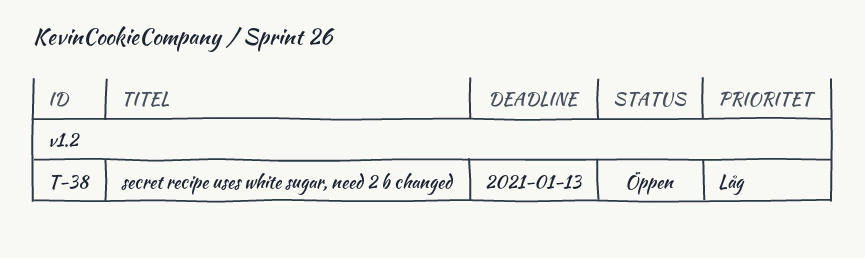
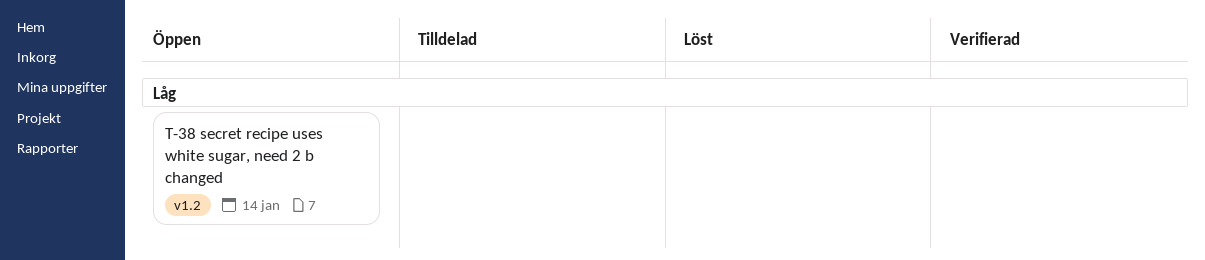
T-38, due: Jan 13 -> Jan 14

